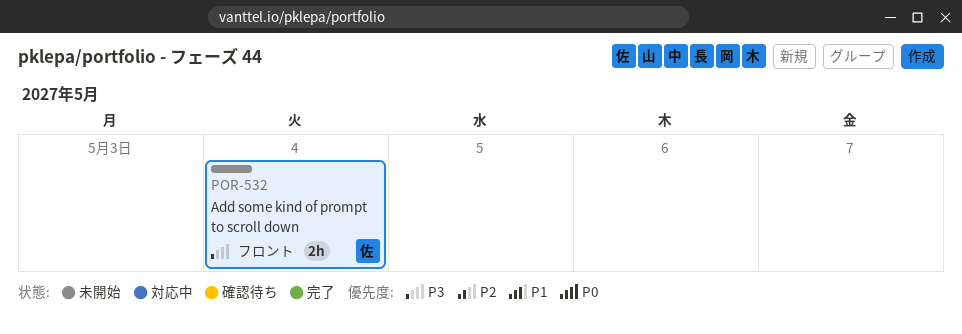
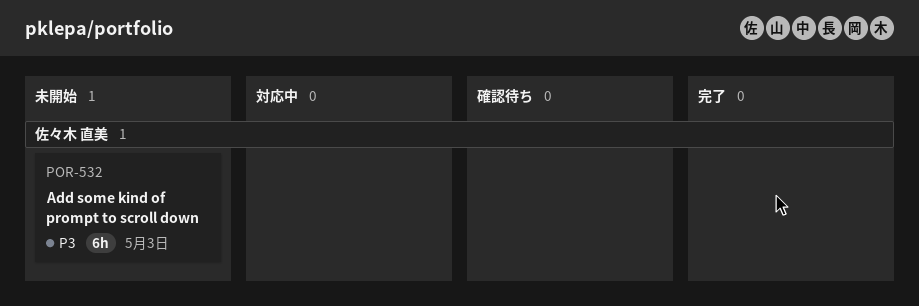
POR-532, estimate: 2h -> 6h
POR-532, due: May 4 -> May 3

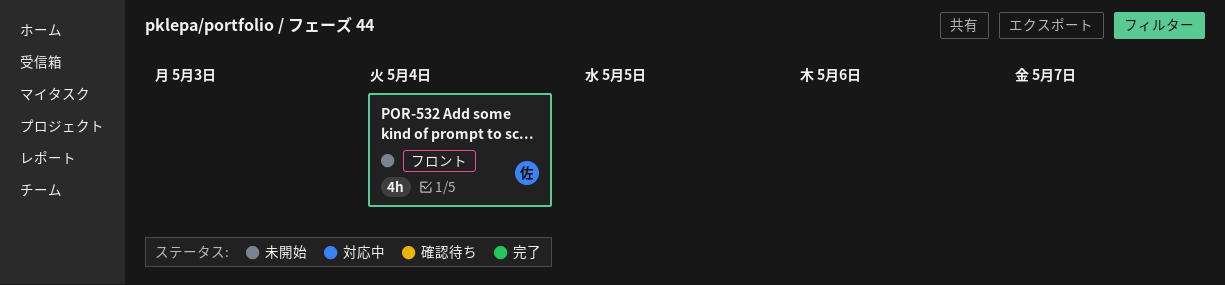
POR-532, estimate: 6h -> 4h
POR-532, due: May 3 -> May 4

